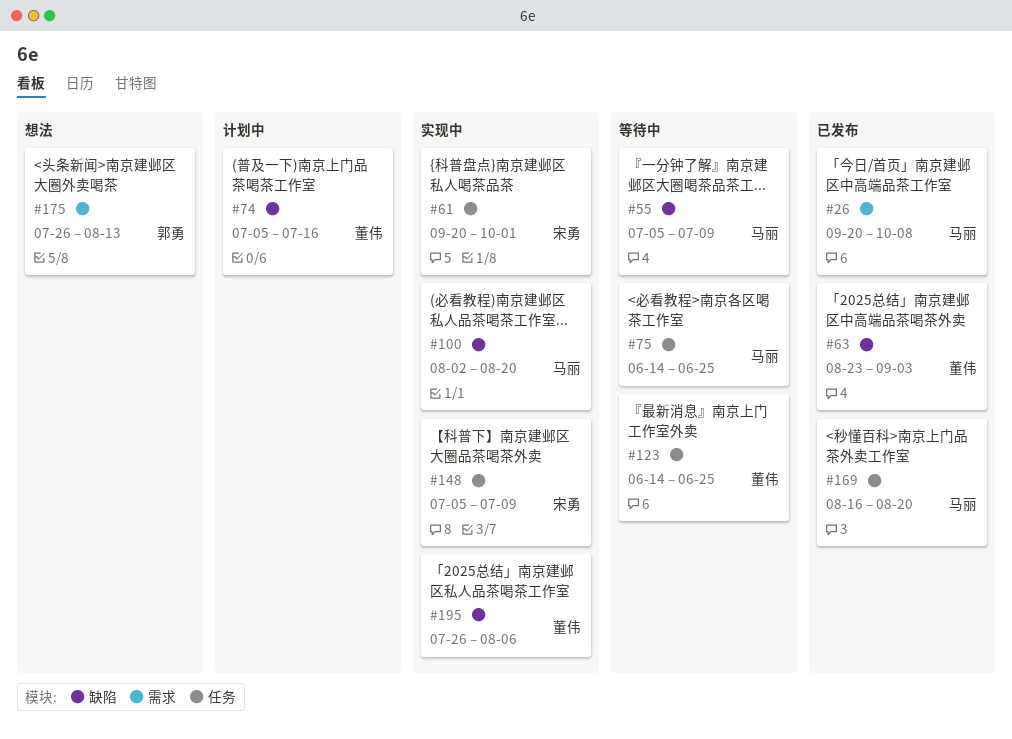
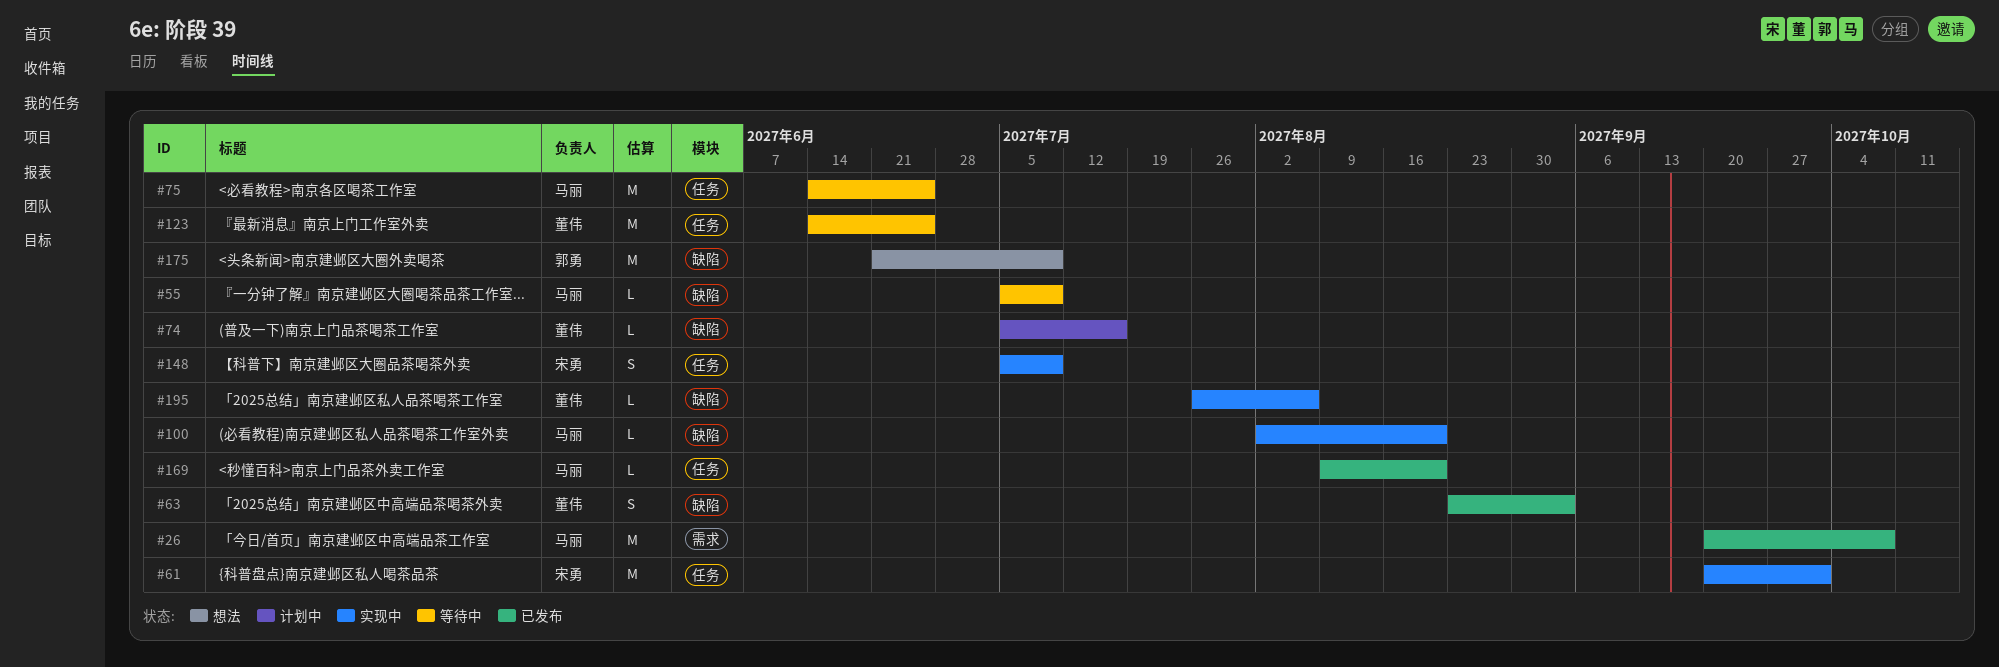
#169, start: Aug 16 -> Aug 9
#175, label: 需求 -> 缺陷
#175, start: Jul 26 -> Jun 21
#175, due: Aug 13 -> Jul 9

